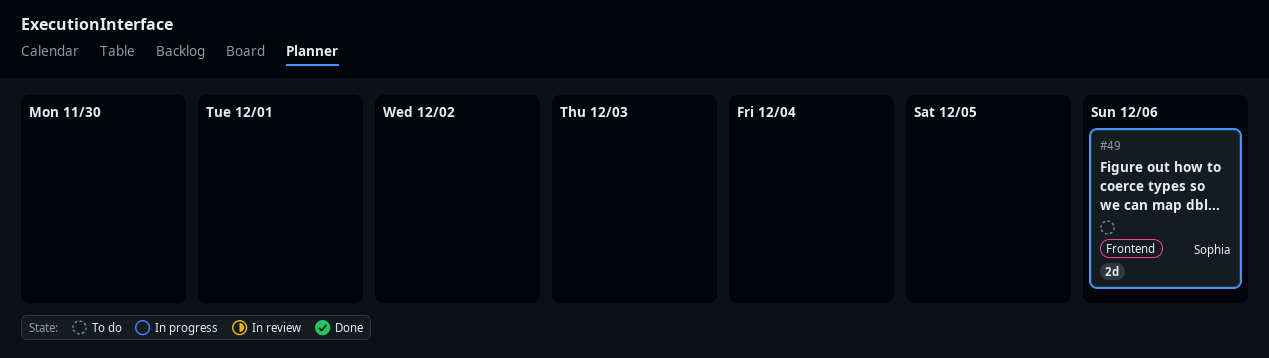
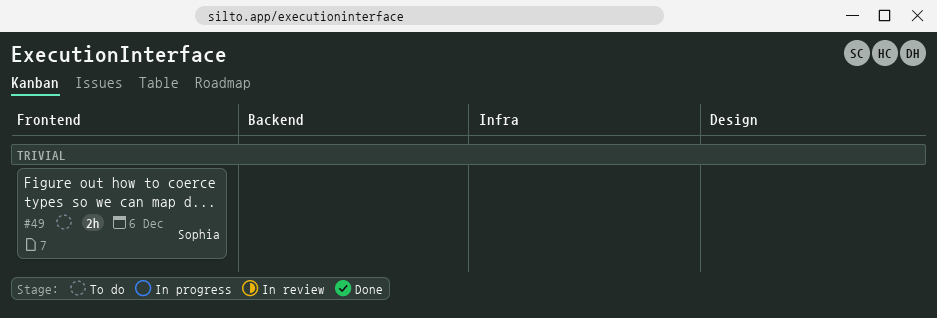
#49, estimate: 2d -> 2h

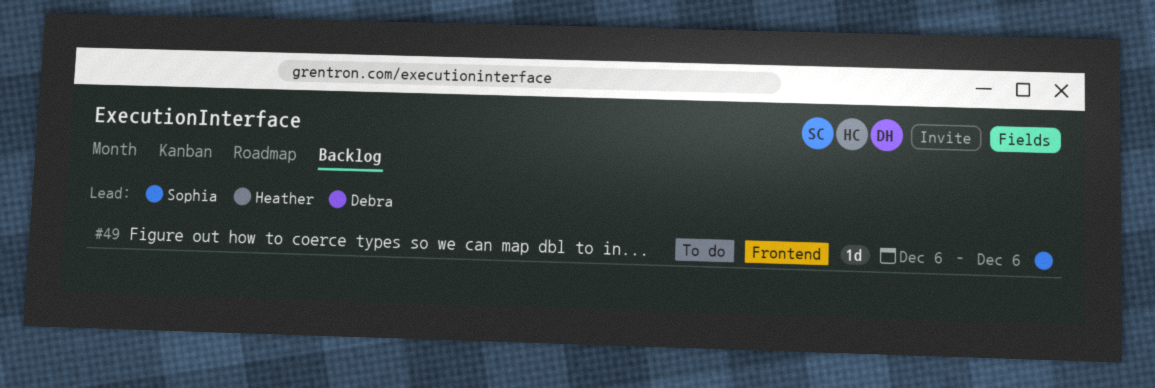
#49, estimate: 2h -> 1d

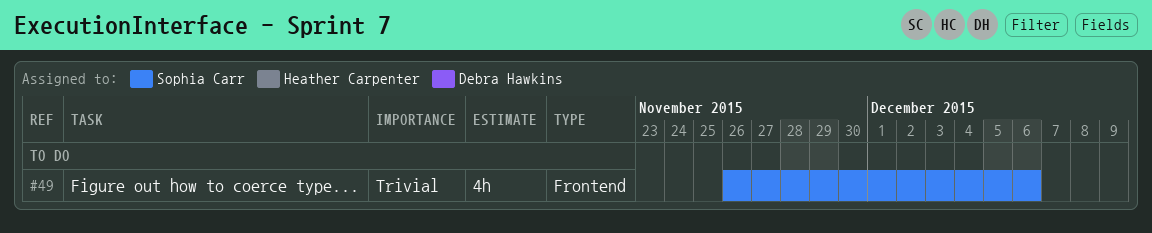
#49, estimate: 1d -> 4h
#49, start: Dec 6 -> Nov 26

